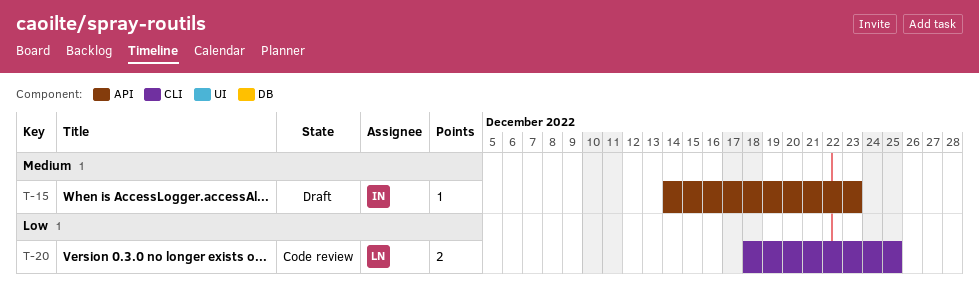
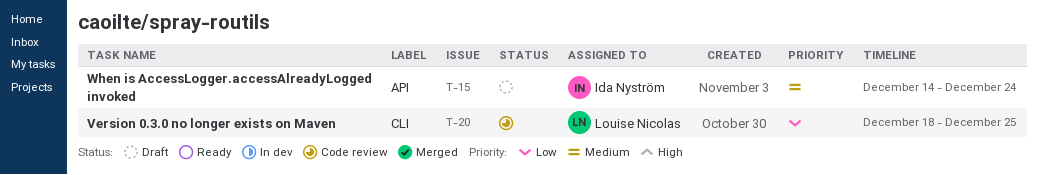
T-15, due: Dec 23 -> Dec 24

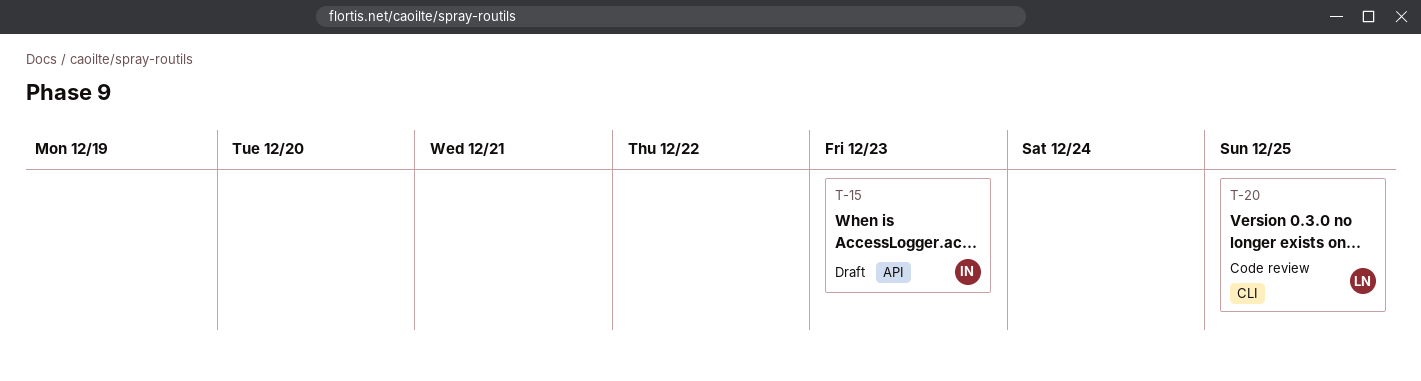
T-15, due: Dec 24 -> Dec 23

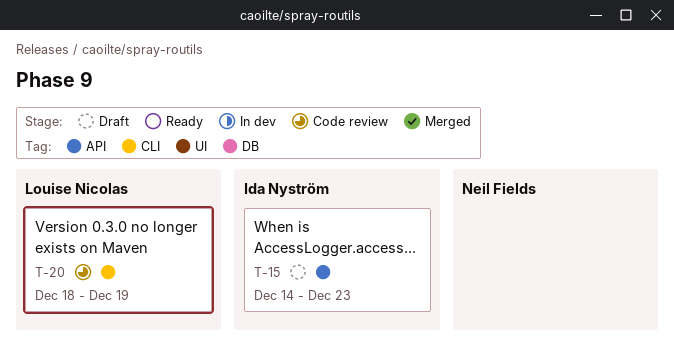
T-20, due: Dec 25 -> Dec 19

